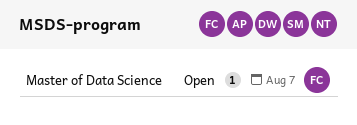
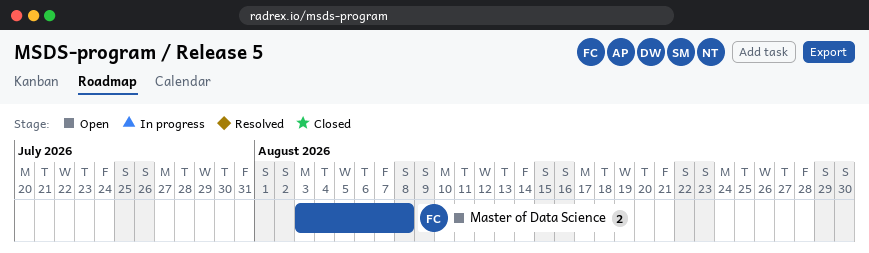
Master of Data Science, estimate: 1 -> 2
Master of Data Science, due: Aug 7 -> Aug 8

